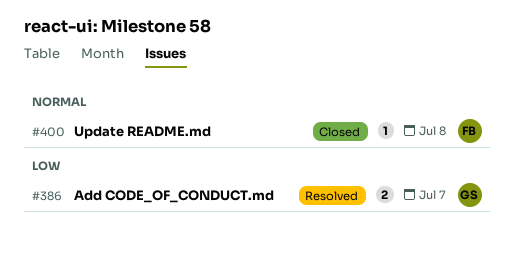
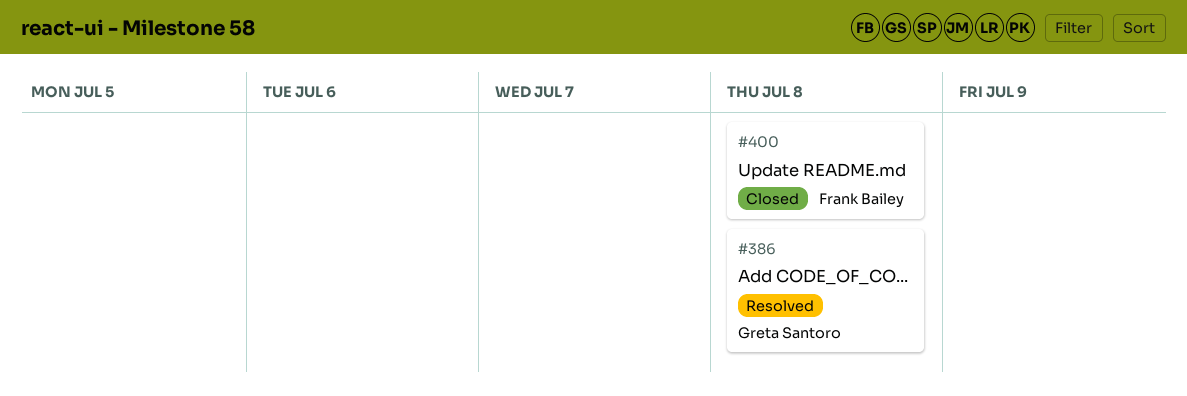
#386, due: Jul 7 -> Jul 8

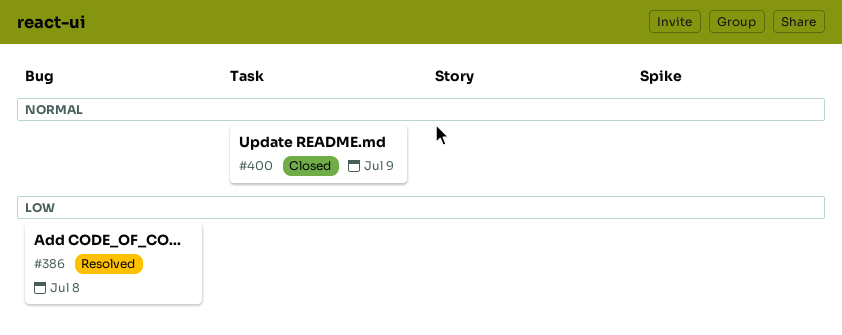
#400, due: Jul 8 -> Jul 9

